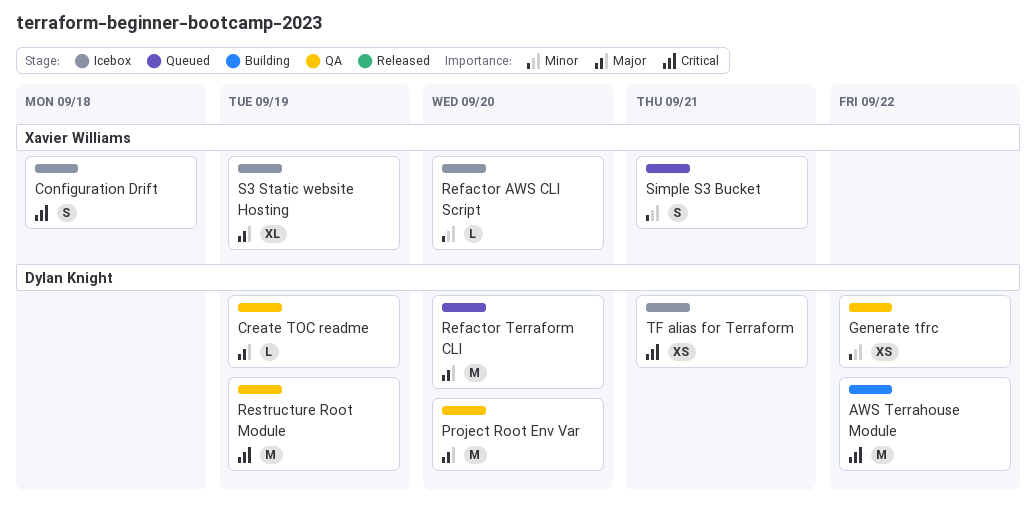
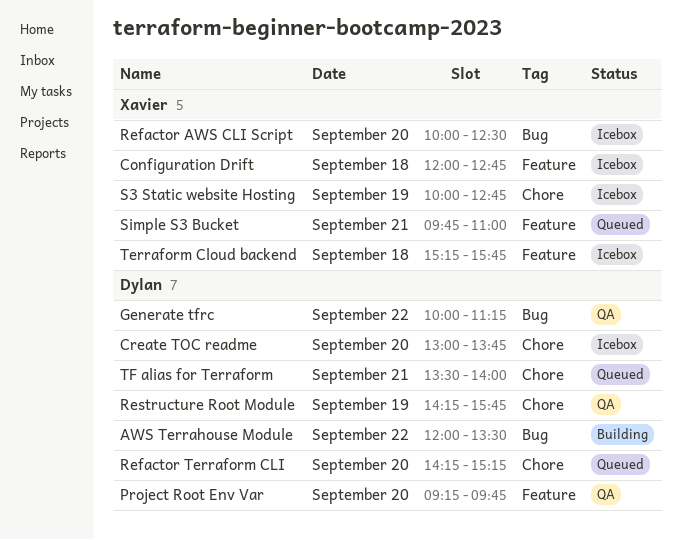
Create TOC readme, status: QA -> Icebox
Create TOC readme, day: Sep 19 -> Sep 20
Terraform Cloud backend: none -> present
TF alias for Terraform, status: Icebox -> Queued

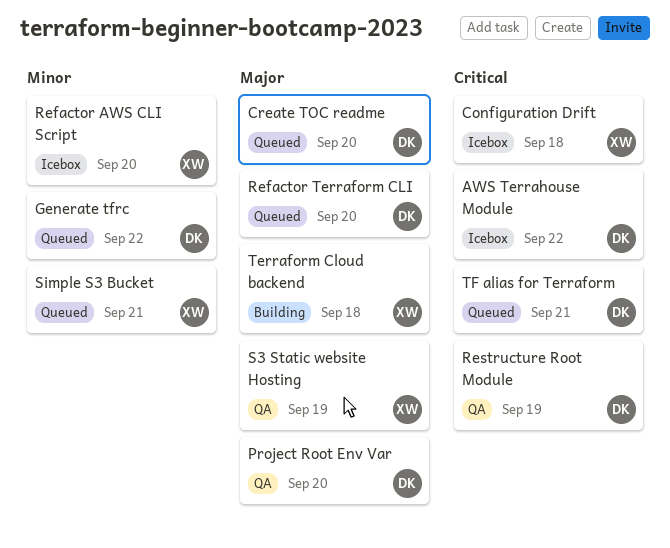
AWS Terrahouse Module, status: Building -> Icebox
Create TOC readme, status: Icebox -> Queued
Generate tfrc, status: QA -> Queued
S3 Static website Hosting, status: Icebox -> QA
Terraform Cloud backend, status: Icebox -> Building

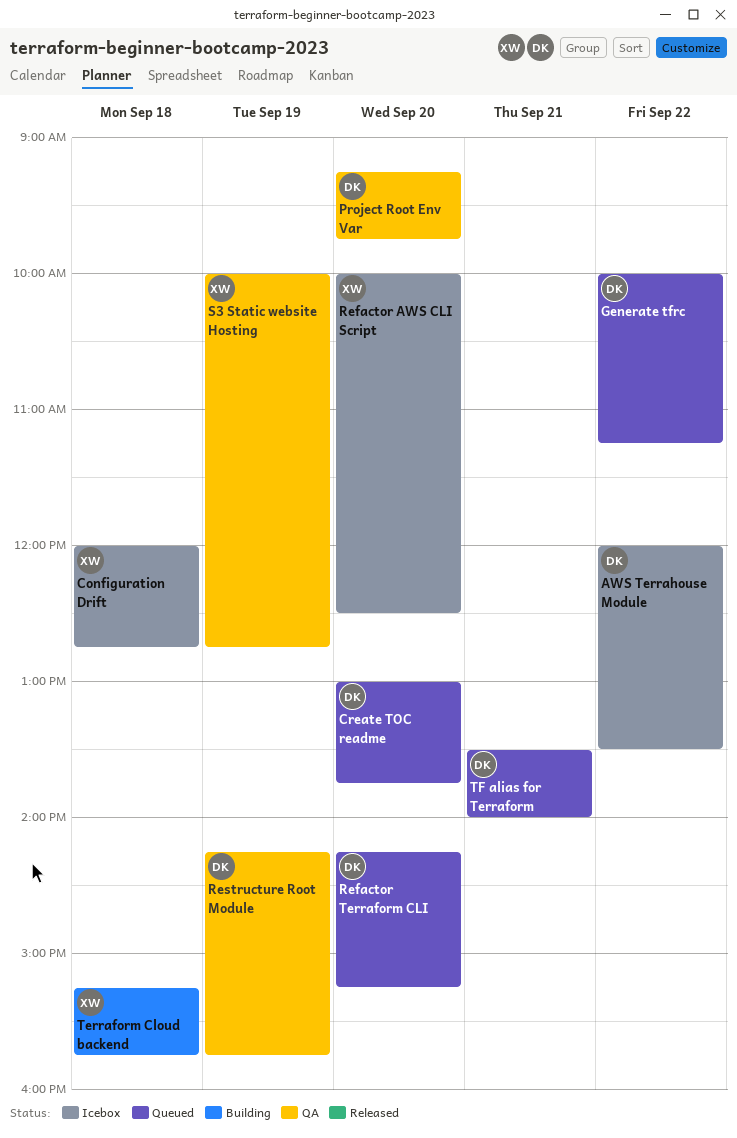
Simple S3 Bucket: present -> none

